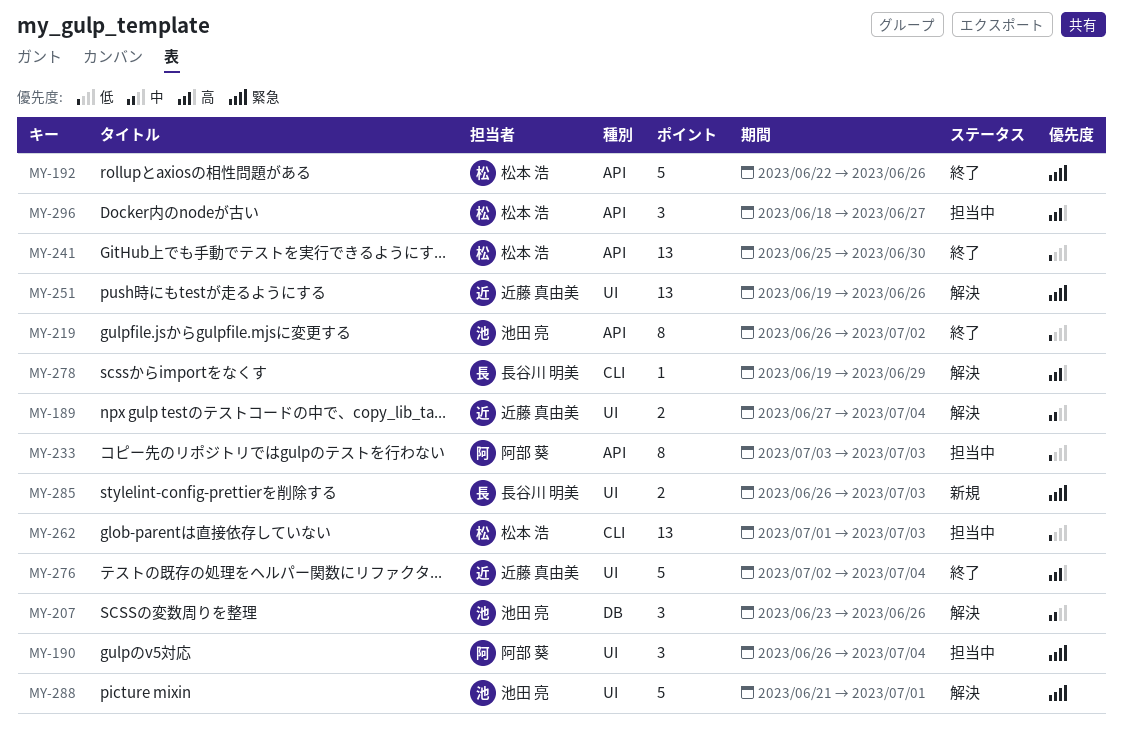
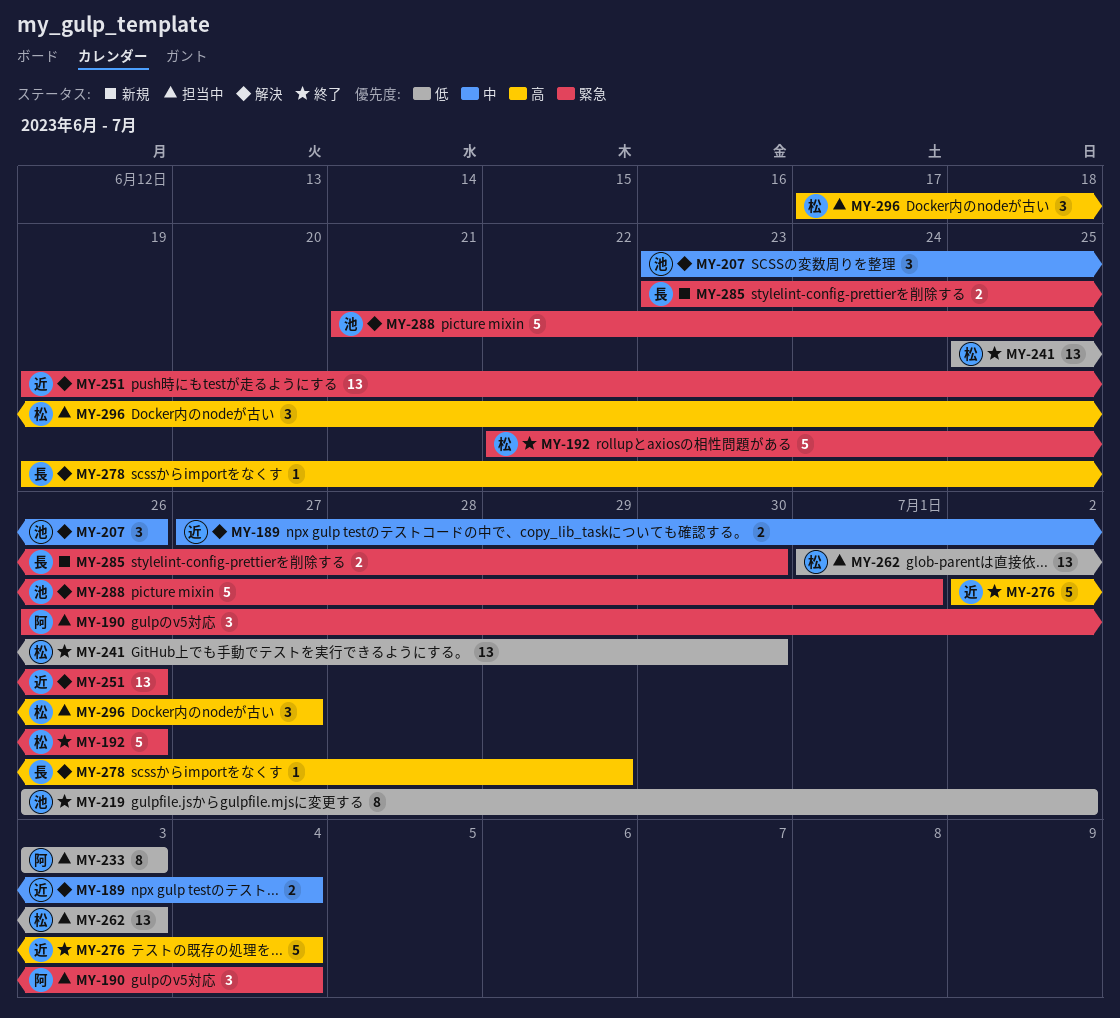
MY-285, start: Jun 26 -> Jun 23
MY-285, due: Jul 3 -> Jun 30
MY-296, start: Jun 18 -> Jun 17

